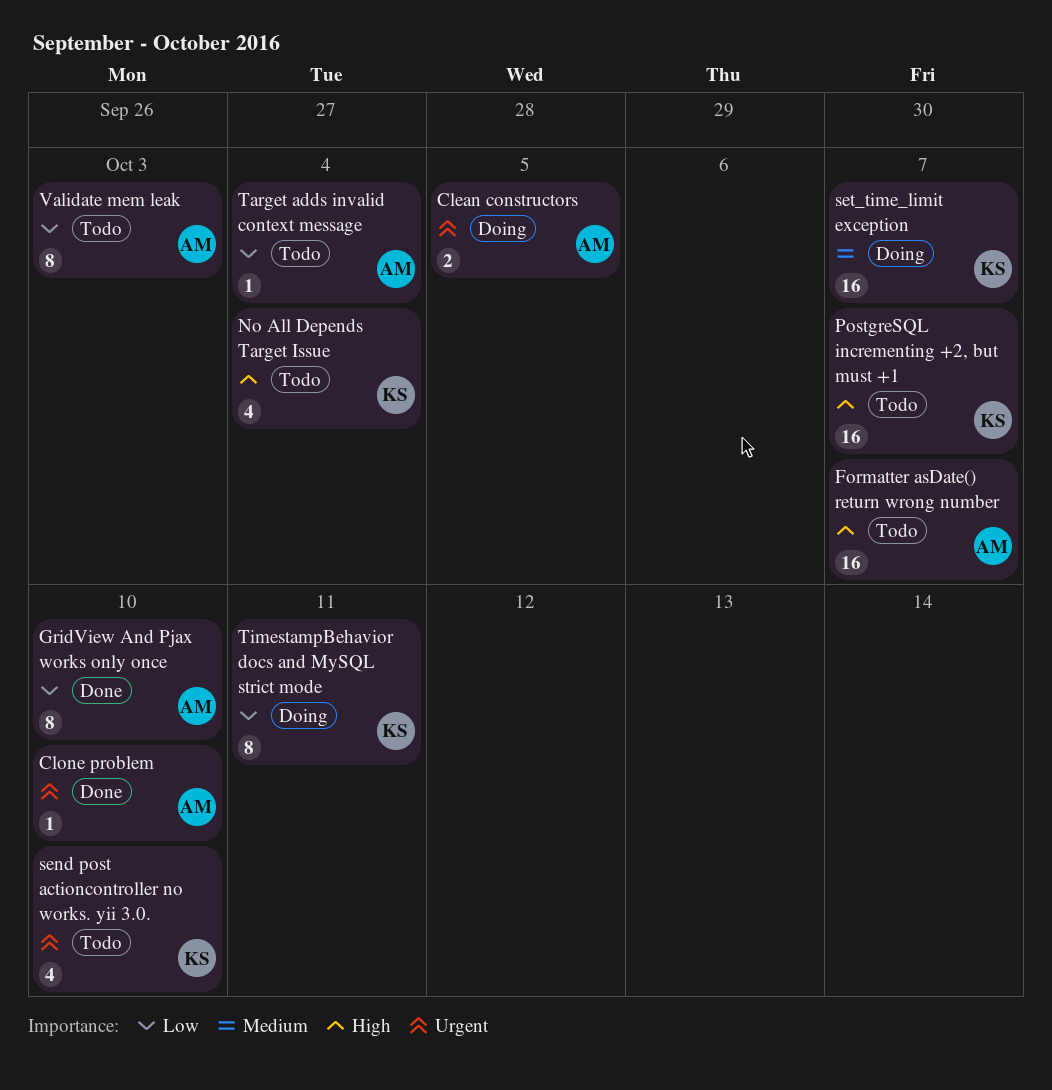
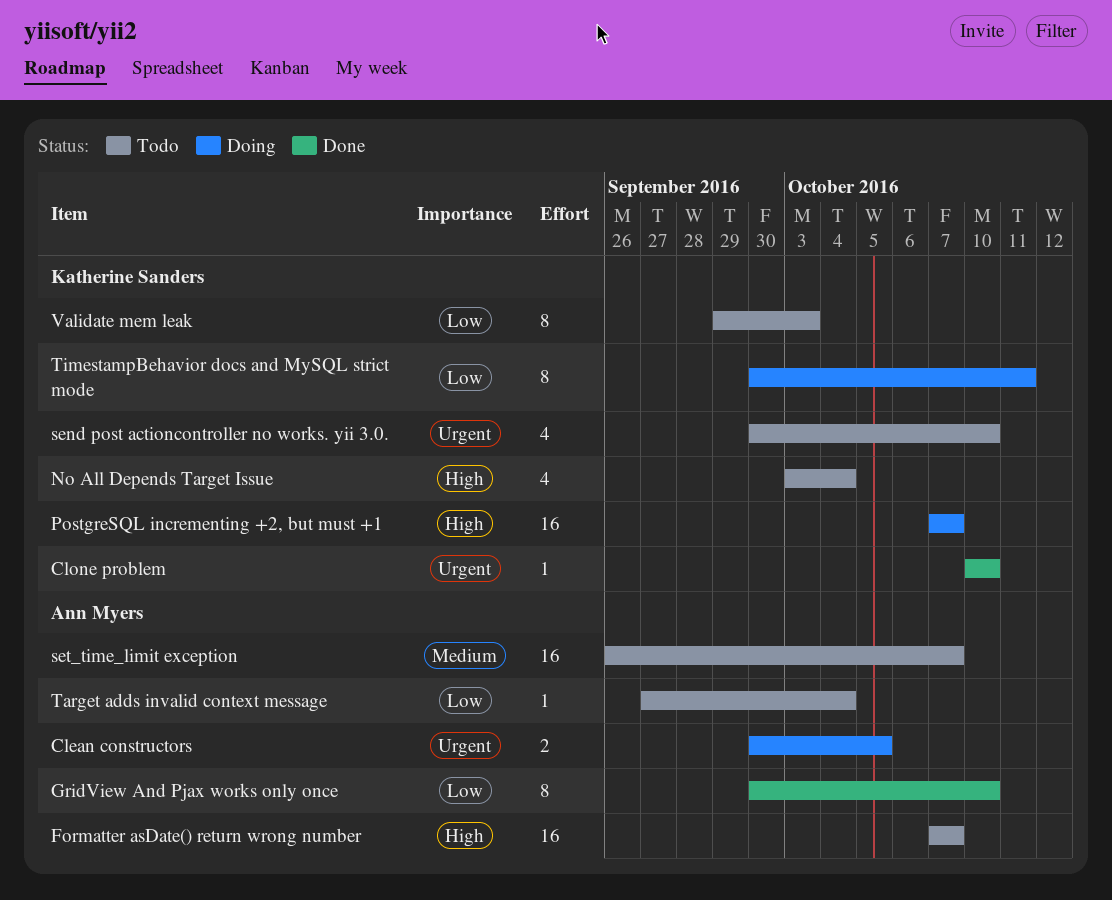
Clone problem, owner: Ann Myers -> Katherine Sanders
PostgreSQL incrementing +2, but must +1, status: Todo -> Doing
set_time_limit exception, status: Doing -> Todo
set_time_limit exception, owner: Katherine Sanders -> Ann Myers
Validate mem leak, owner: Ann Myers -> Katherine Sanders

